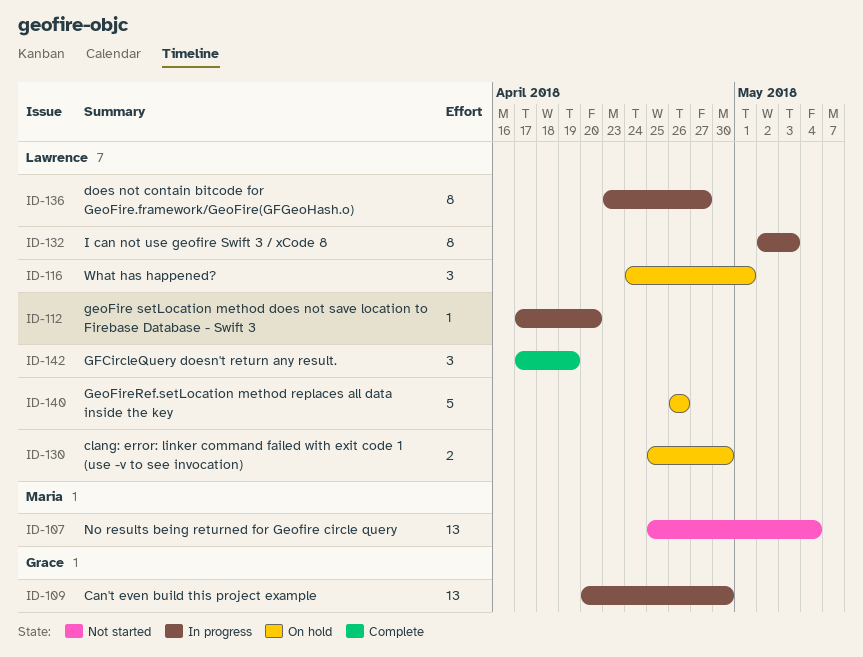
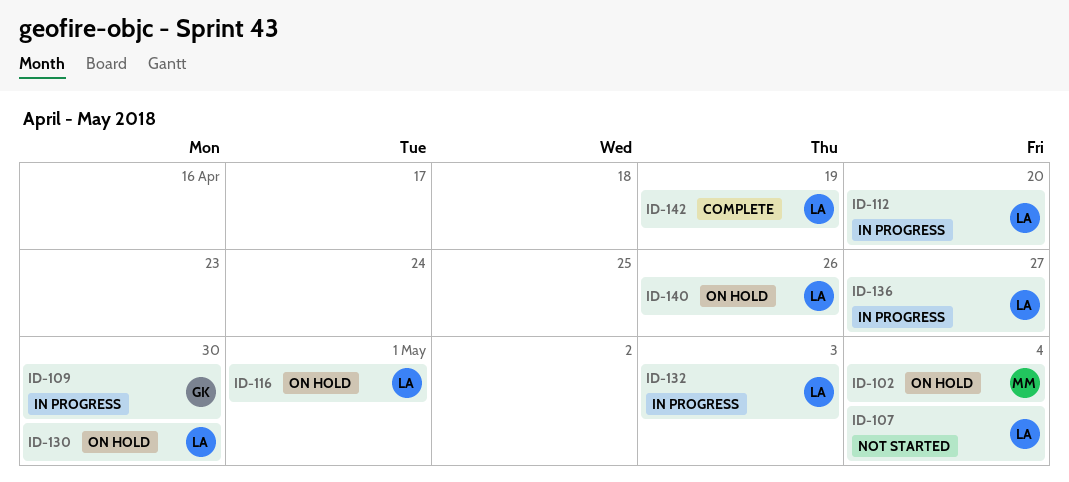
ID-102: none -> present
ID-107, owner: Maria -> Lawrence

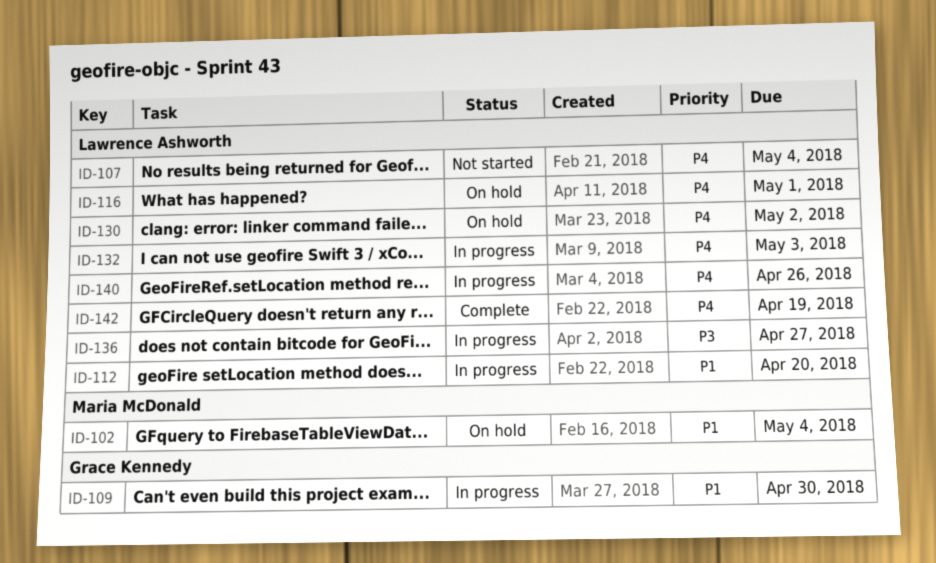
ID-130, due: Apr 30 -> May 2
ID-140, status: On hold -> In progress

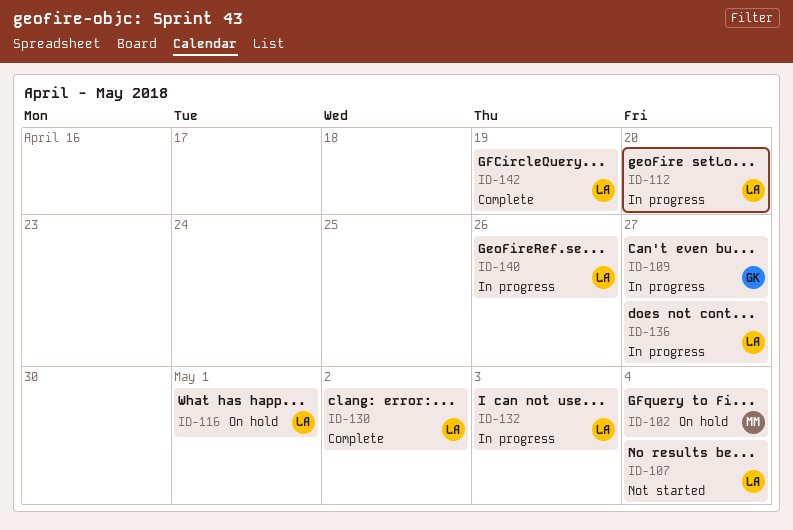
ID-109, due: Apr 30 -> Apr 27
ID-130, status: On hold -> Complete

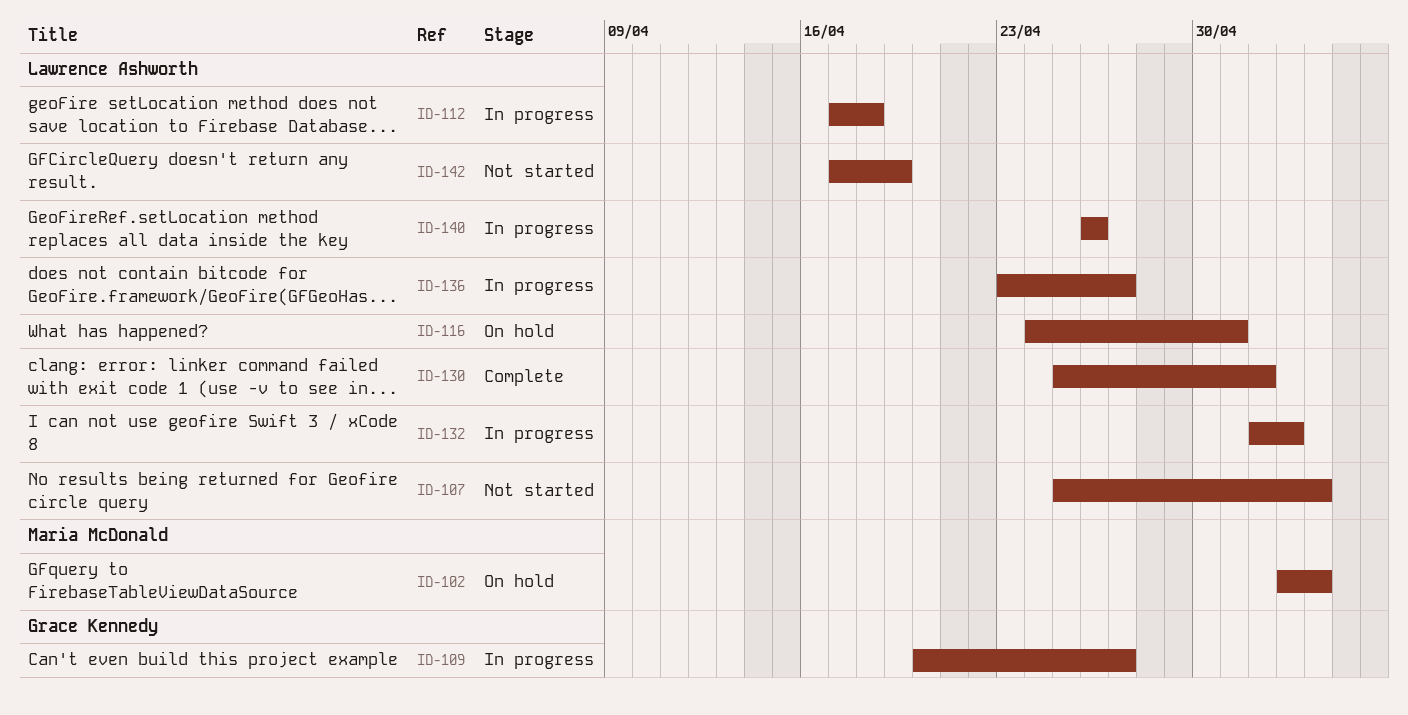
ID-112, due: Apr 20 -> Apr 18
ID-142, status: Complete -> Not started

